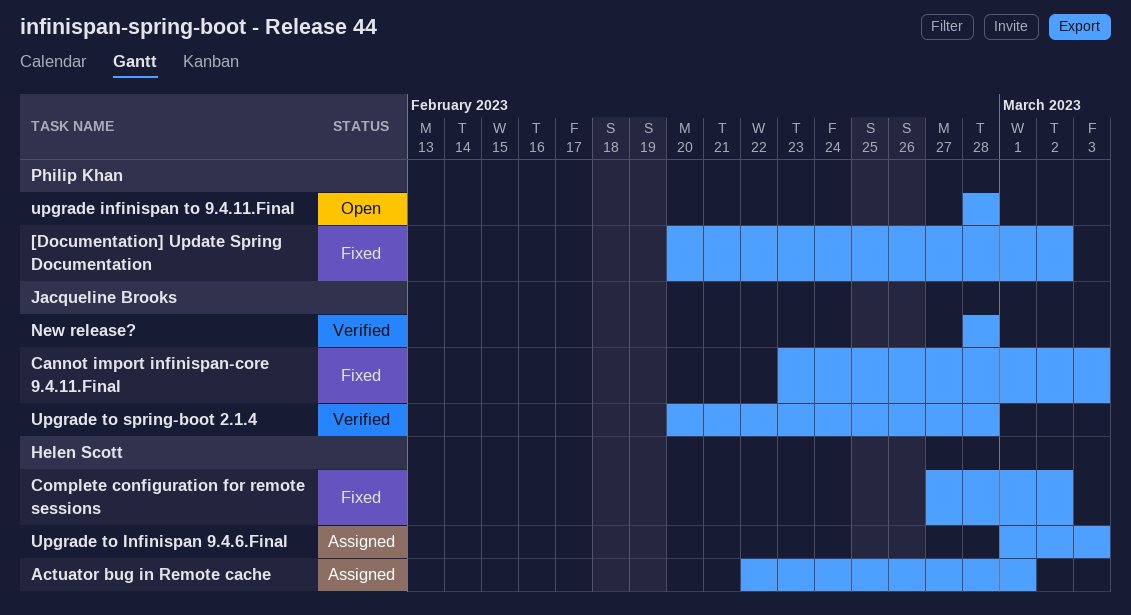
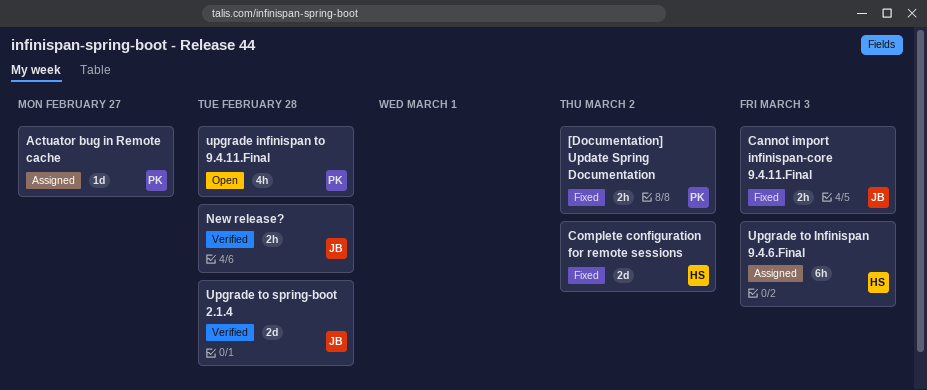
Actuator bug in Remote cache, owner: Helen Scott -> Philip Khan
Actuator bug in Remote cache, due: Mar 1 -> Feb 27

